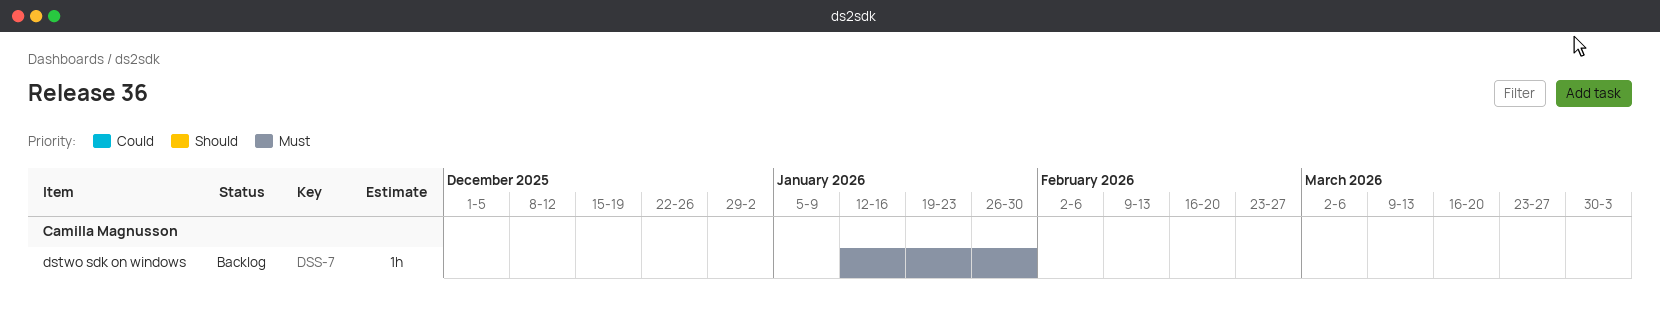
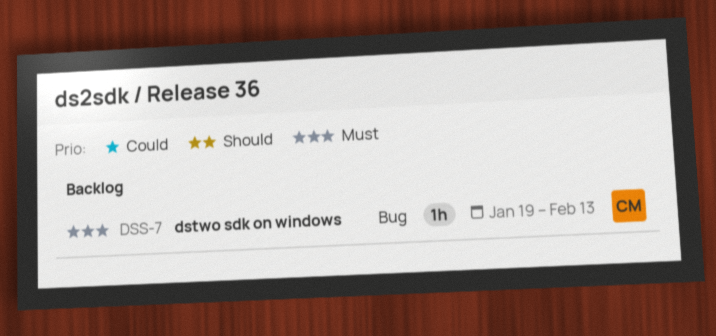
DSS-7, start: Jan 12 -> Jan 19
DSS-7, due: Jan 30 -> Feb 13

